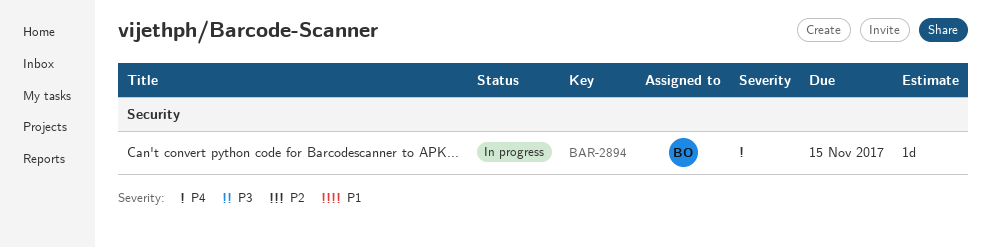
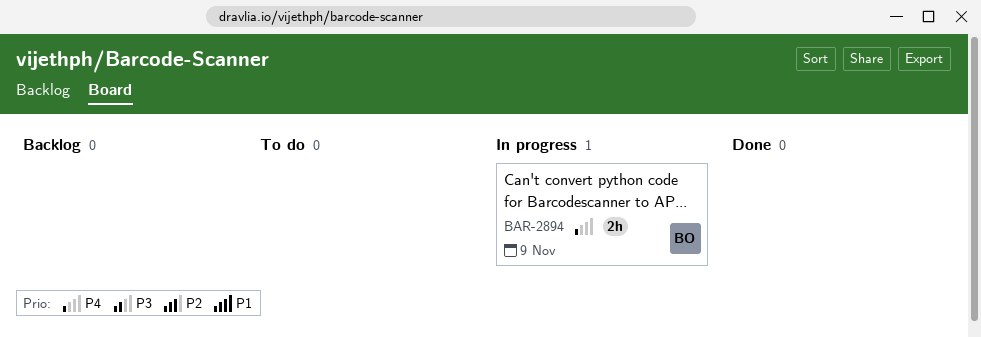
BAR-2894, estimate: 1d -> 2h
BAR-2894, due: Nov 15 -> Nov 9

